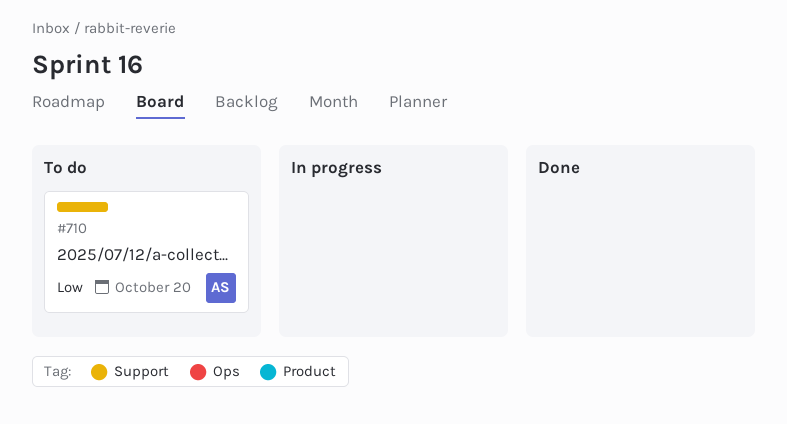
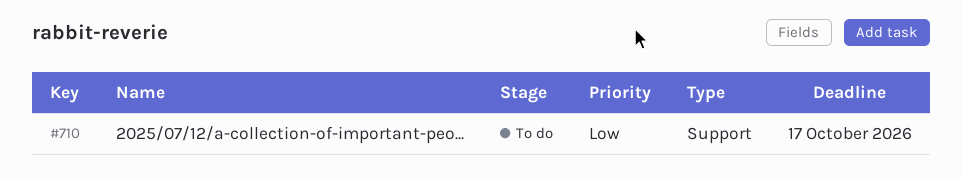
#710, due: Oct 20 -> Oct 17

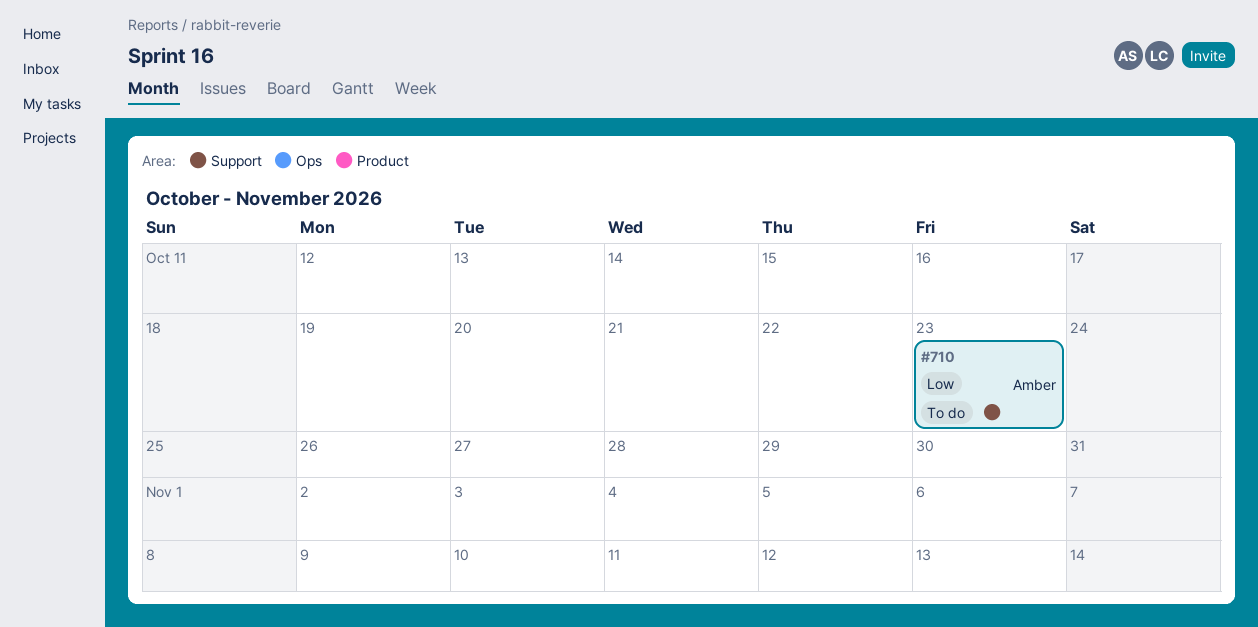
#710, due: Oct 17 -> Oct 23

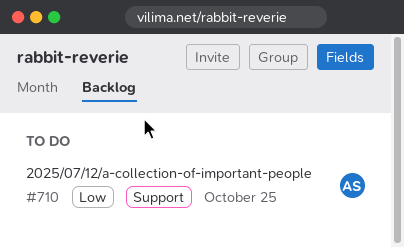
#710, due: Oct 23 -> Oct 25

